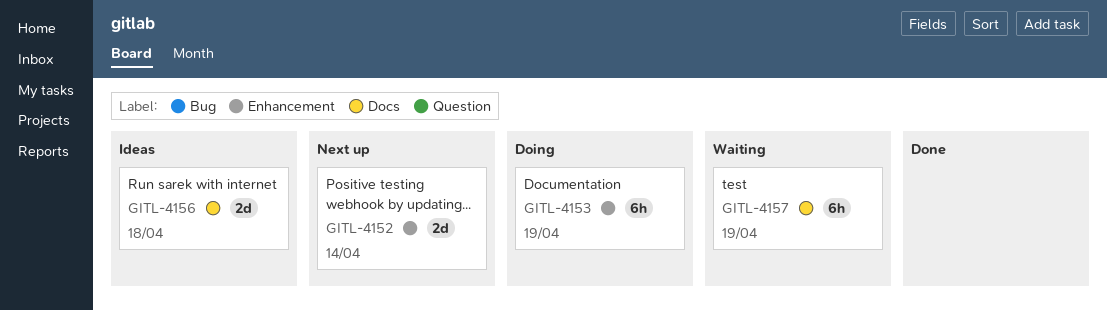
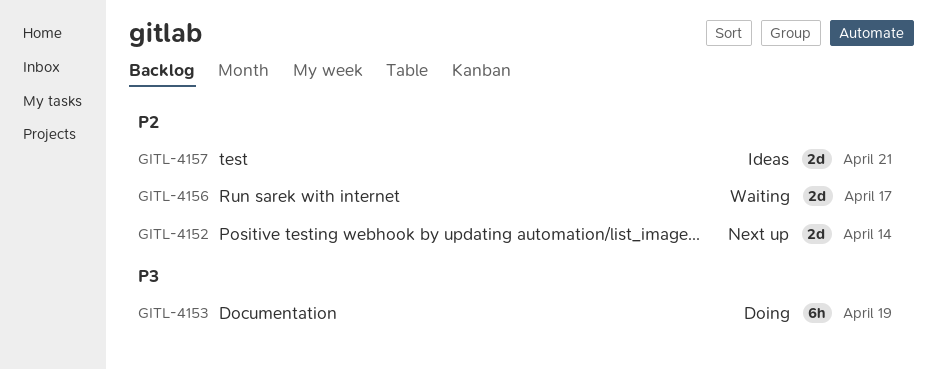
GITL-4156, status: Ideas -> Waiting
GITL-4156, due: Apr 18 -> Apr 17
GITL-4157, status: Waiting -> Ideas
GITL-4157, estimate: 6h -> 2d
GITL-4157, due: Apr 19 -> Apr 21

